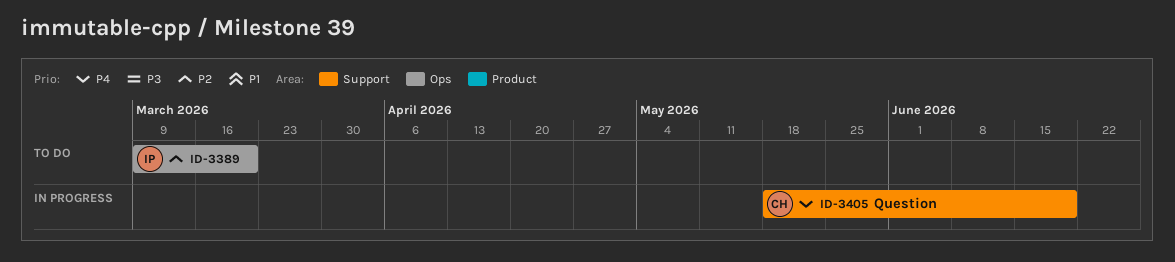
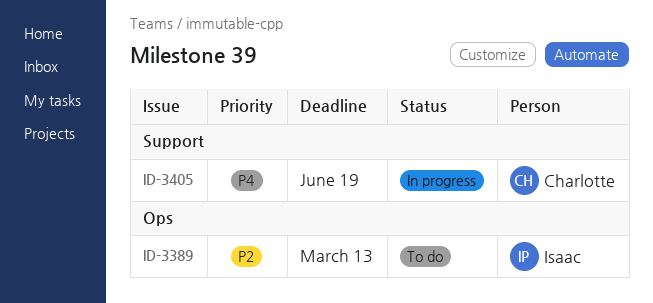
ID-3389, due: Mar 20 -> Mar 13

